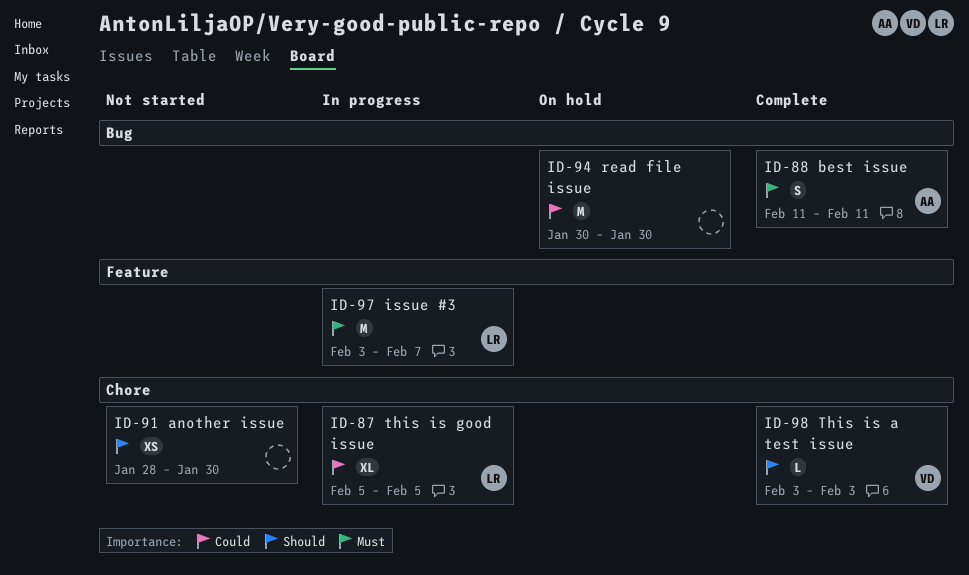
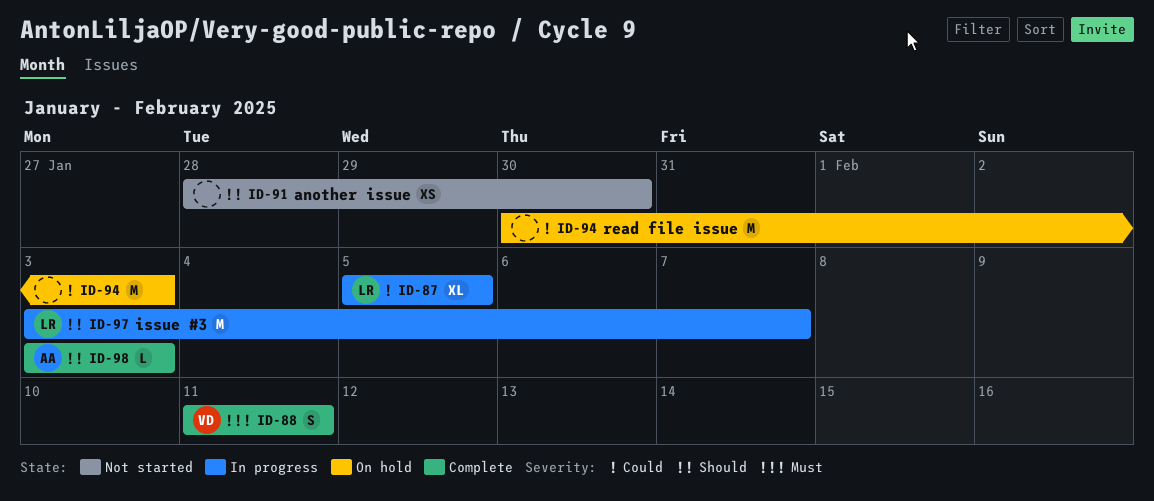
ID-88, owner: AA -> VD
ID-94, due: Jan 30 -> Feb 3
ID-97, priority: Must -> Should
ID-98, owner: VD -> AA

